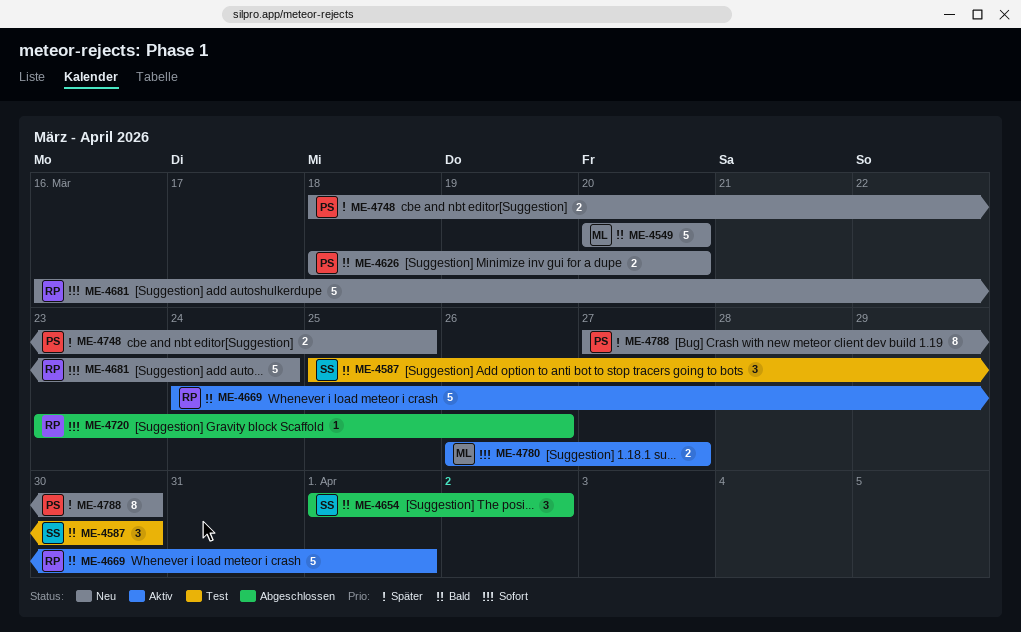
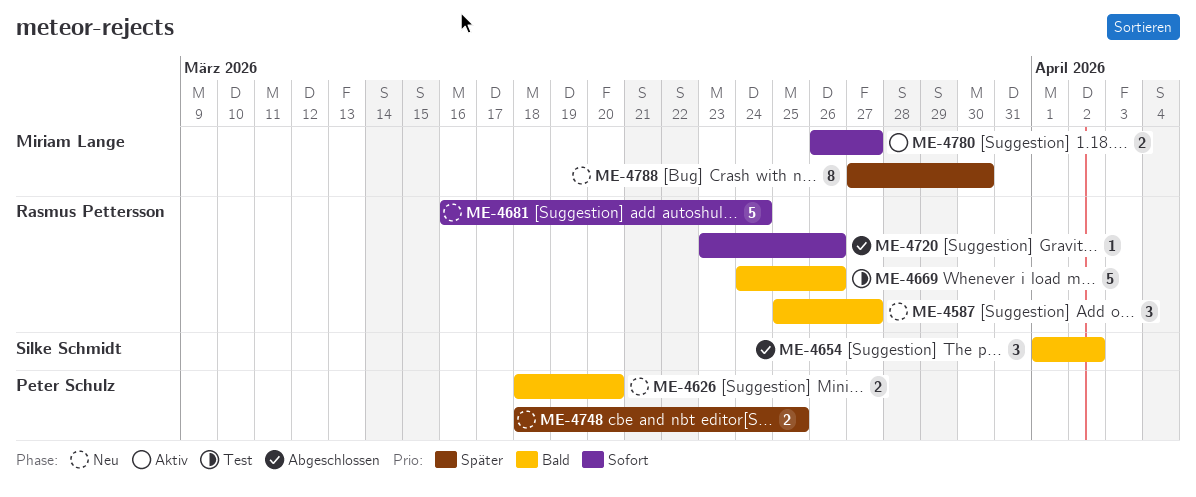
ME-4549: present -> none
ME-4587, status: Test -> Neu
ME-4587, owner: Silke Schmidt -> Rasmus Pettersson
ME-4587, due: Mar 30 -> Mar 27
ME-4669, status: Aktiv -> Test
ME-4669, due: Apr 1 -> Mar 26
ME-4788, owner: Peter Schulz -> Miriam Lange

